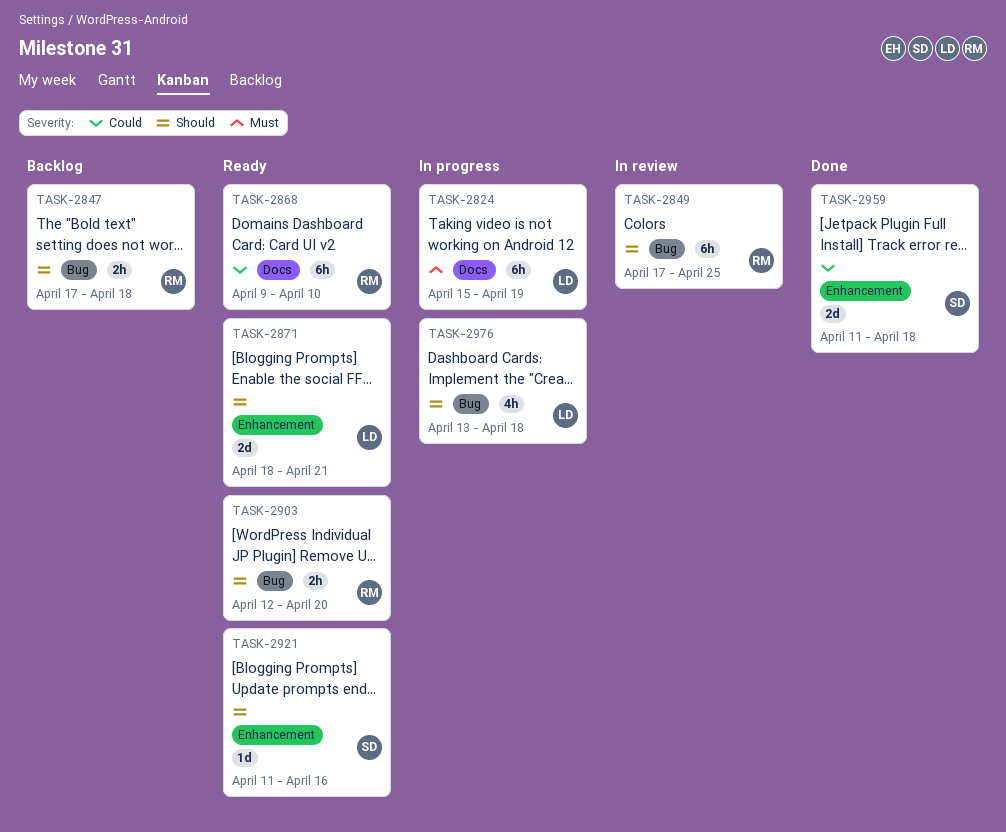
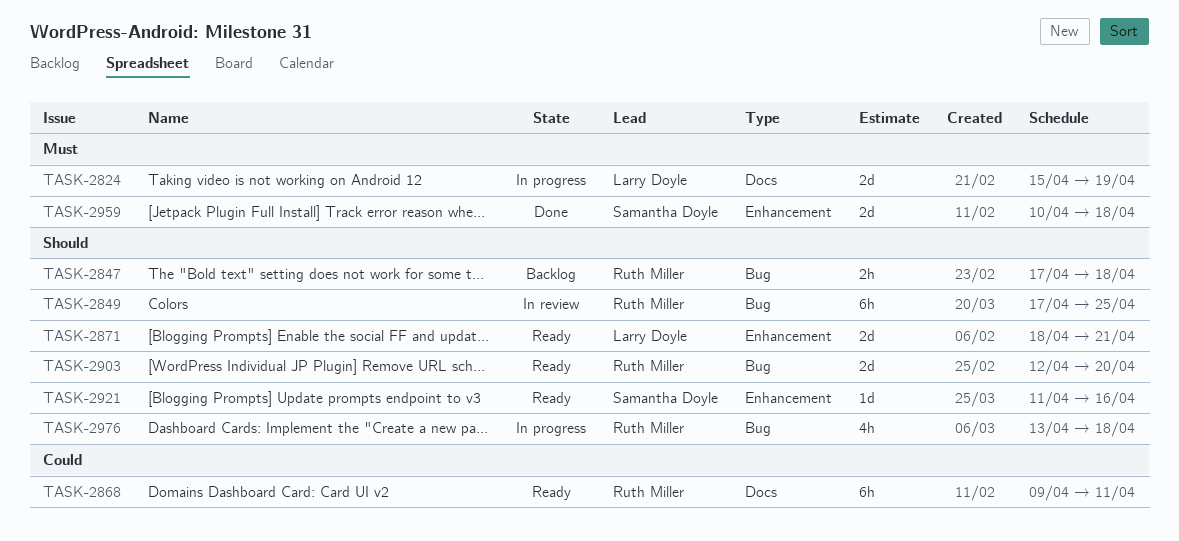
TASK-2824, estimate: 6h -> 2d
TASK-2868, due: Apr 10 -> Apr 11
TASK-2903, estimate: 2h -> 2d
TASK-2959, priority: Could -> Must
TASK-2959, start: Apr 11 -> Apr 10
TASK-2976, owner: Larry Doyle -> Ruth Miller

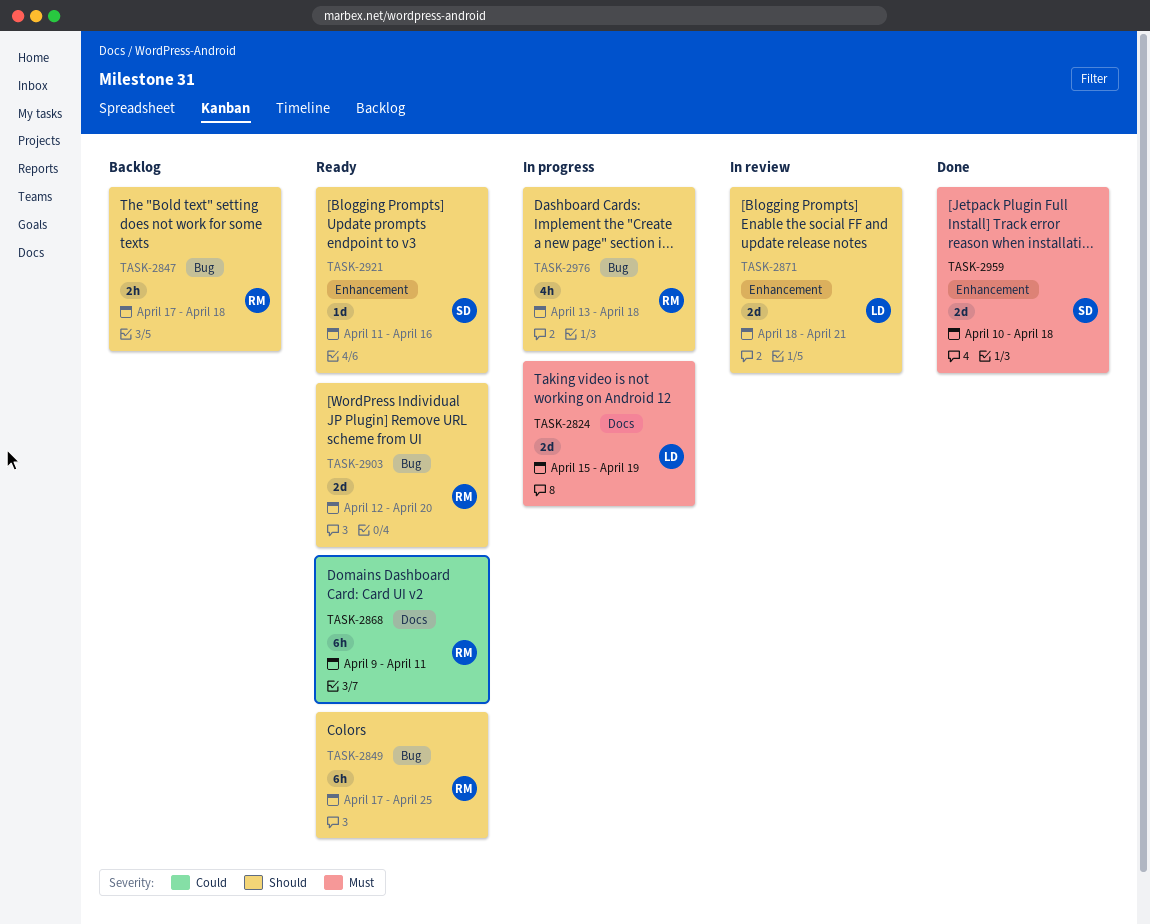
TASK-2849, status: In review -> Ready
TASK-2871, status: Ready -> In review

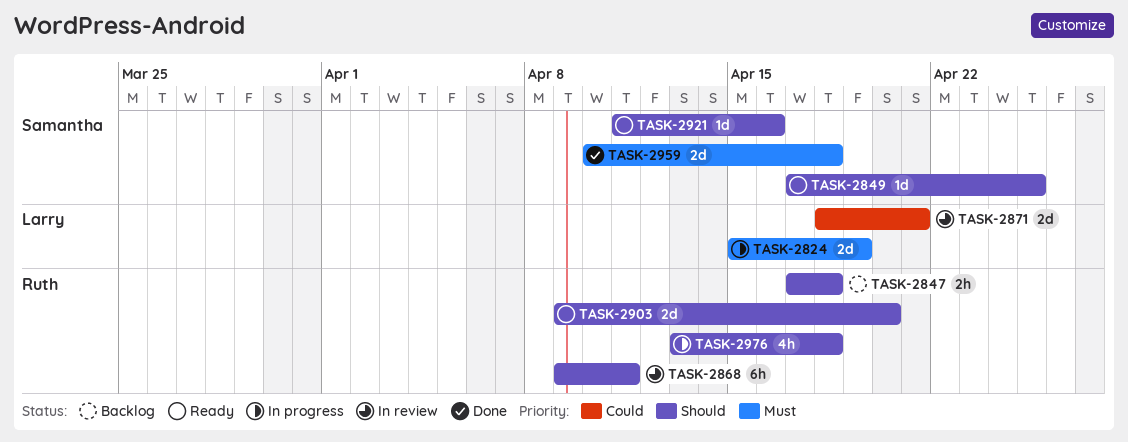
TASK-2849, owner: Ruth -> Samantha
TASK-2849, estimate: 6h -> 1d
TASK-2868, status: Ready -> In review
TASK-2868, priority: Could -> Should
TASK-2871, priority: Should -> Could
TASK-2903, start: Apr 12 -> Apr 9

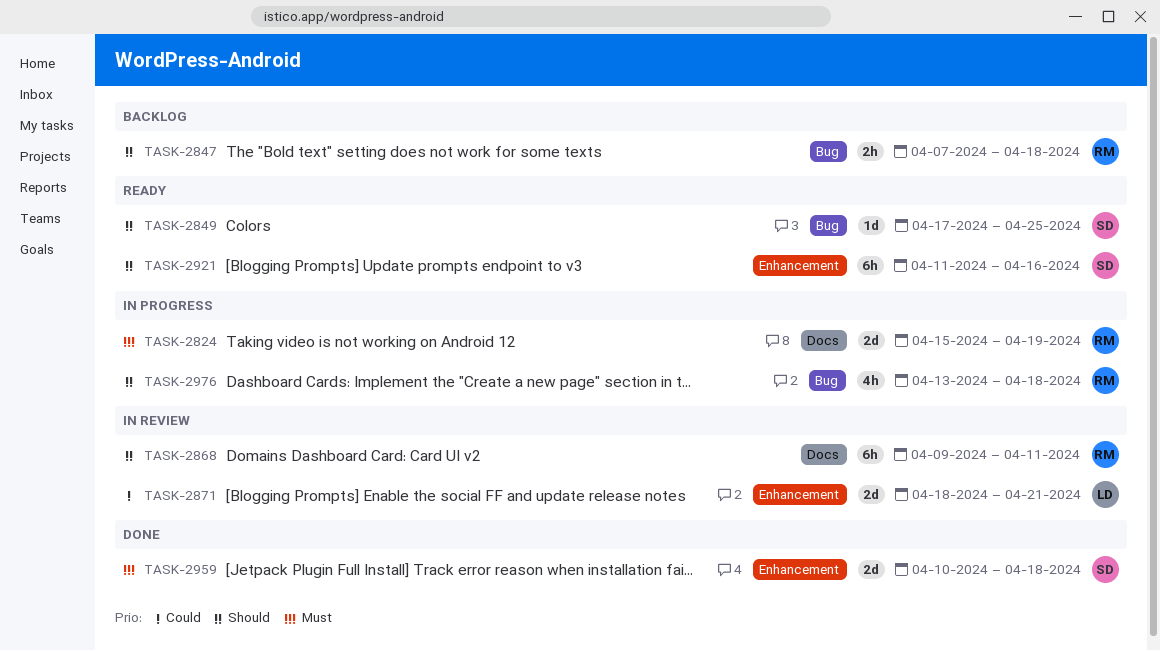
TASK-2824, owner: Larry -> Ruth
TASK-2847, start: Apr 17 -> Apr 7
TASK-2903: present -> none
TASK-2921, estimate: 1d -> 6h

